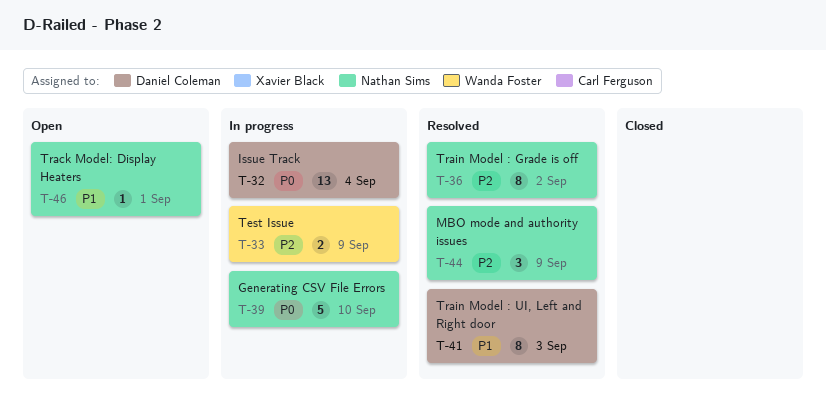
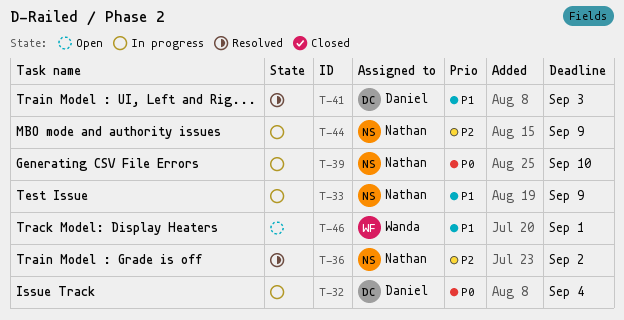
T-33, owner: Wanda Foster -> Nathan Sims
T-33, priority: P2 -> P1
T-44, status: Resolved -> In progress
T-46, owner: Nathan Sims -> Wanda Foster

